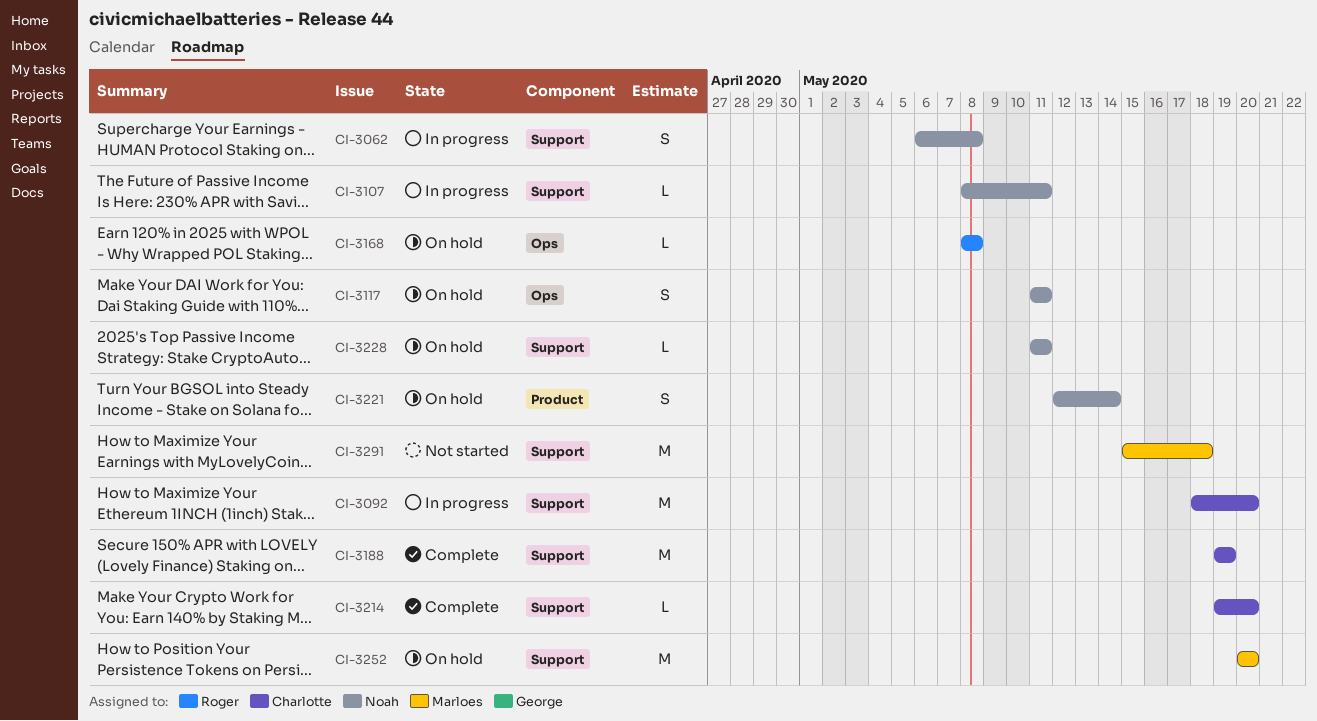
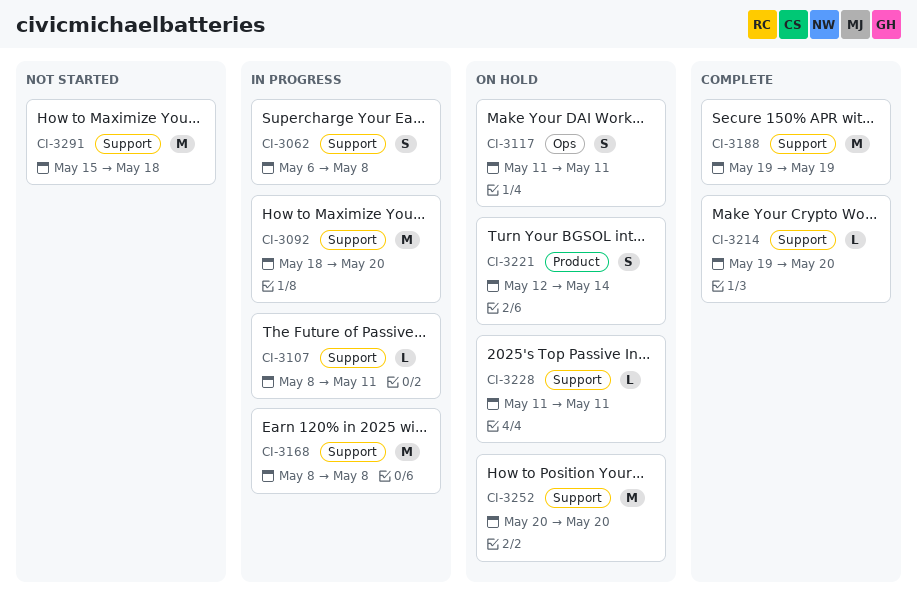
CI-3168, status: On hold -> In progress
CI-3168, label: Ops -> Support
CI-3168, estimate: L -> M

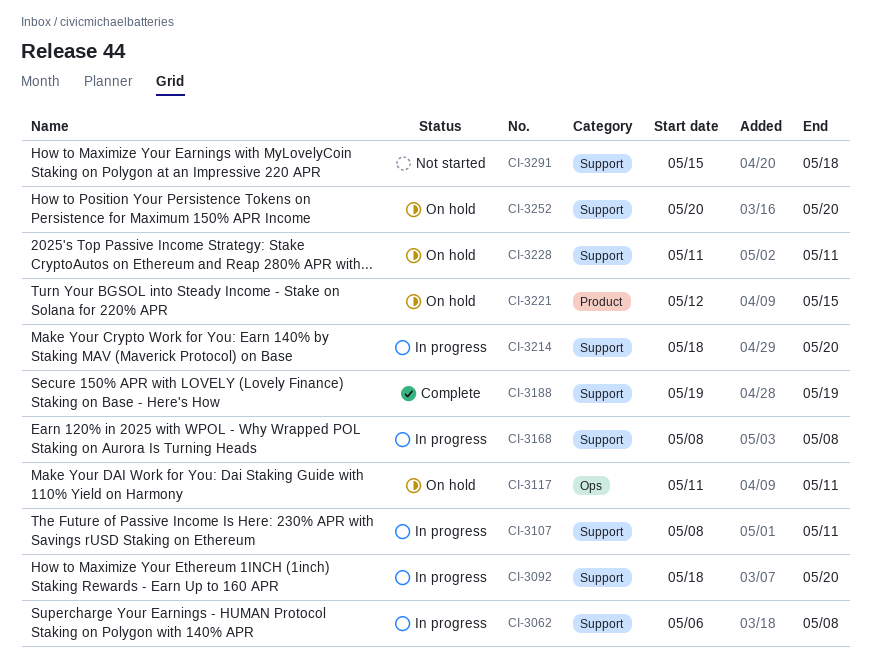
CI-3214, status: Complete -> In progress
CI-3214, start: May 19 -> May 18
CI-3221, due: May 14 -> May 15

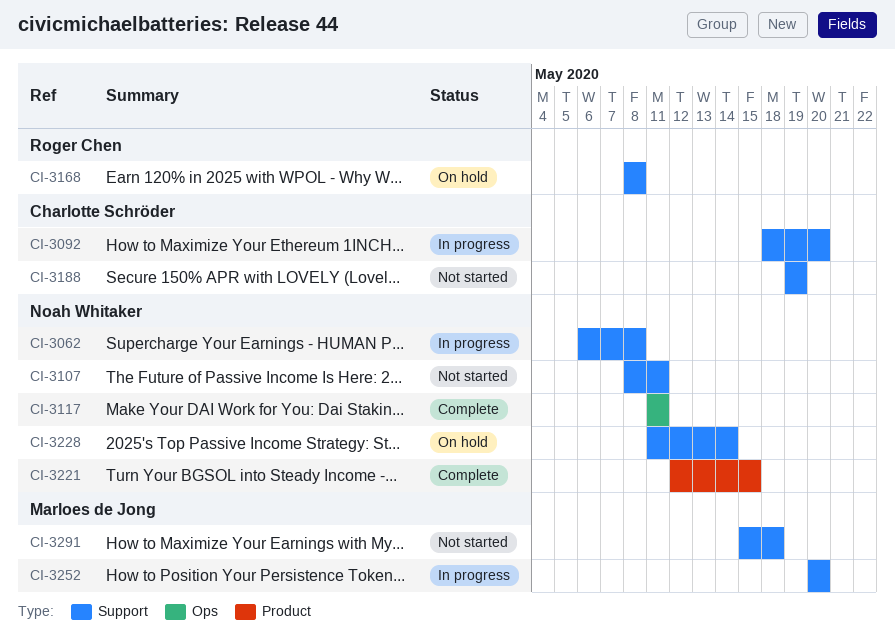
CI-3107, status: In progress -> Not started
CI-3117, status: On hold -> Complete
CI-3168, status: In progress -> On hold
CI-3188, status: Complete -> Not started
CI-3214: present -> none
CI-3221, status: On hold -> Complete
CI-3228, due: May 11 -> May 14
CI-3252, status: On hold -> In progress

